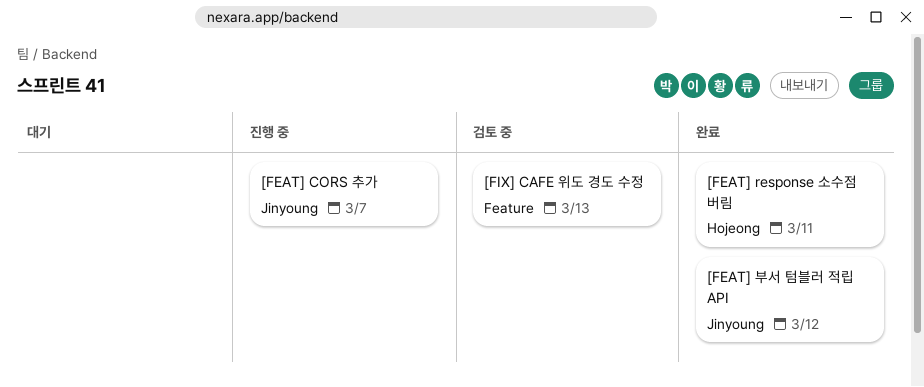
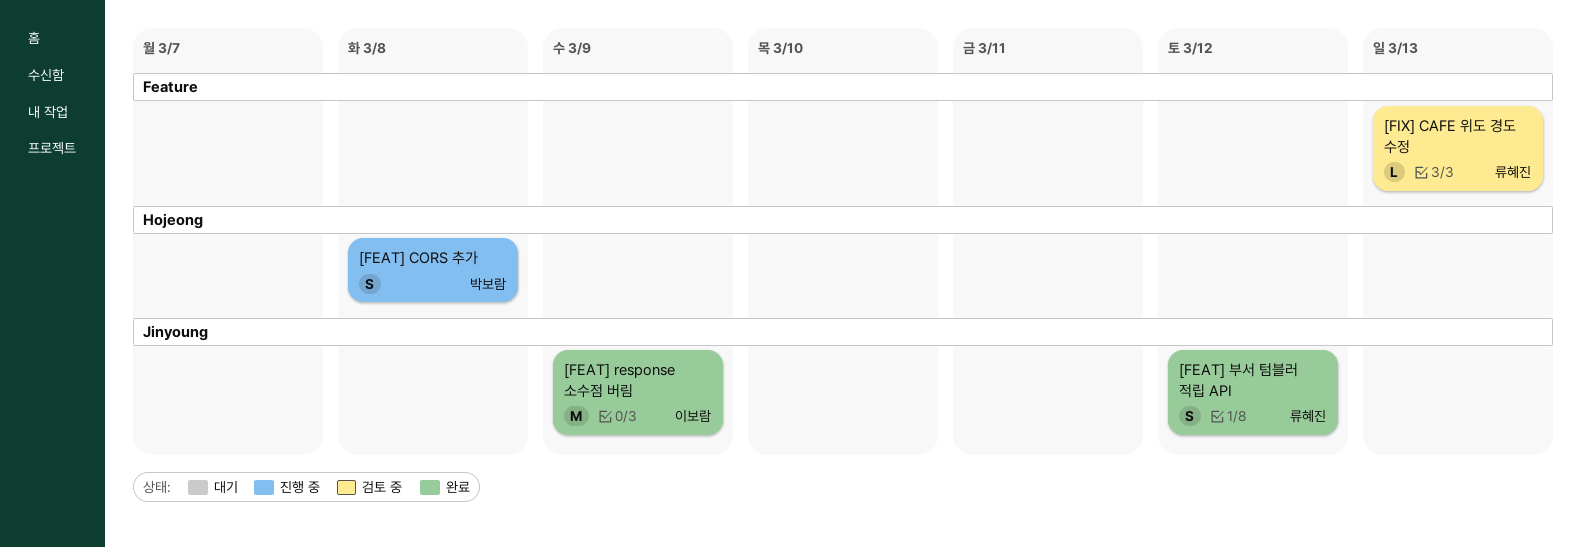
[FEAT] CORS 추가, label: Jinyoung -> Hojeong
[FEAT] CORS 추가, due: Mar 7 -> Mar 8
[FEAT] response 소수점 버림, label: Hojeong -> Jinyoung
[FEAT] response 소수점 버림, due: Mar 11 -> Mar 9

